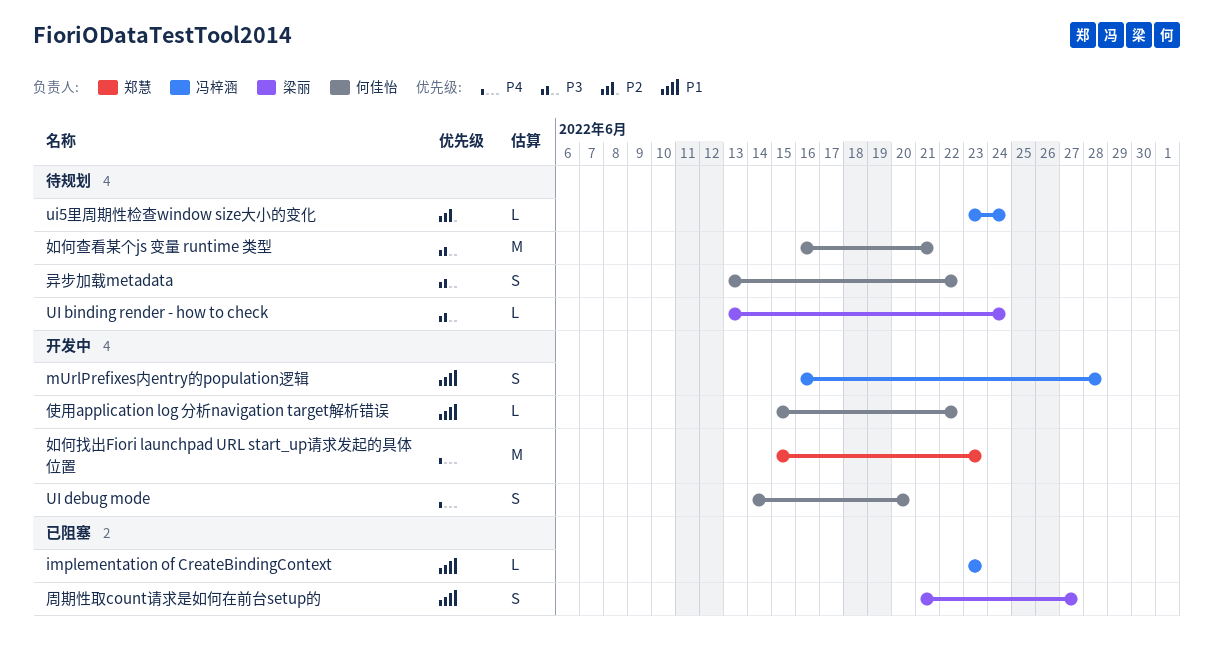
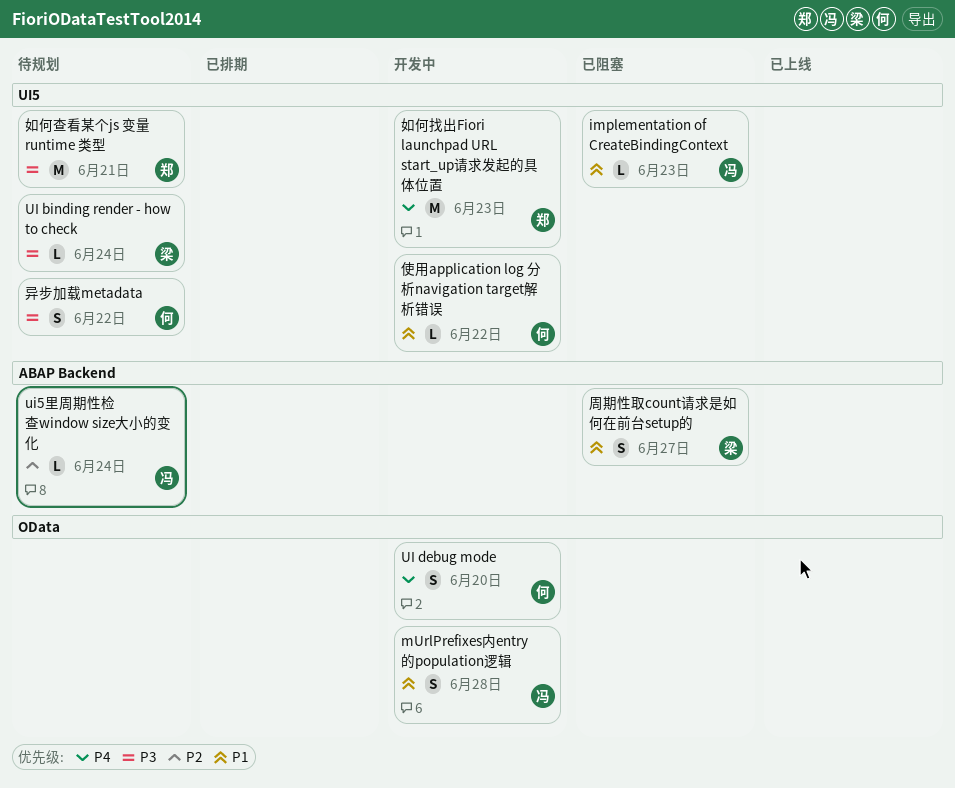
如何查看某个js 变量 runtime 类型, owner: 何佳怡 -> 郑慧

